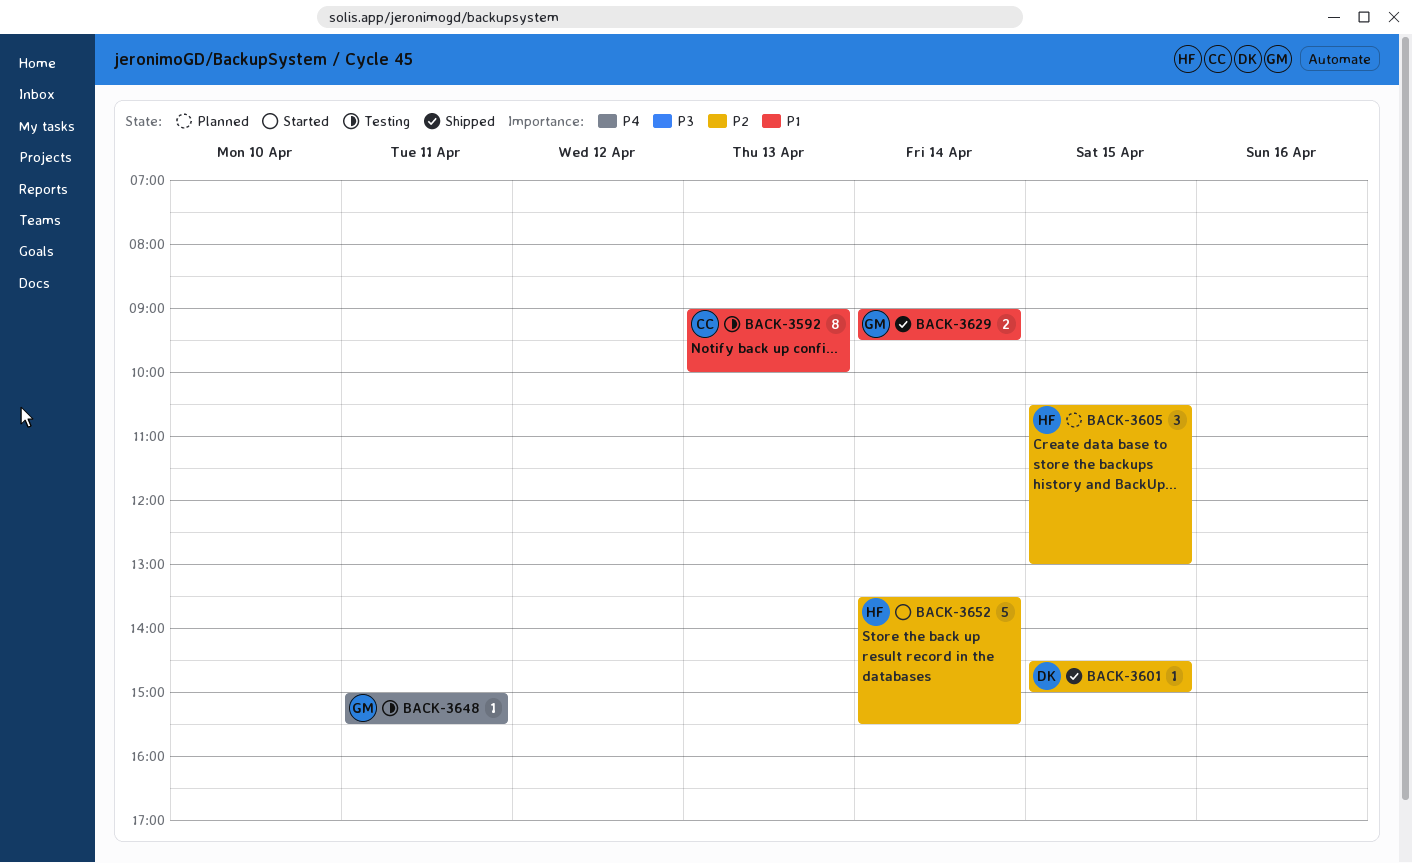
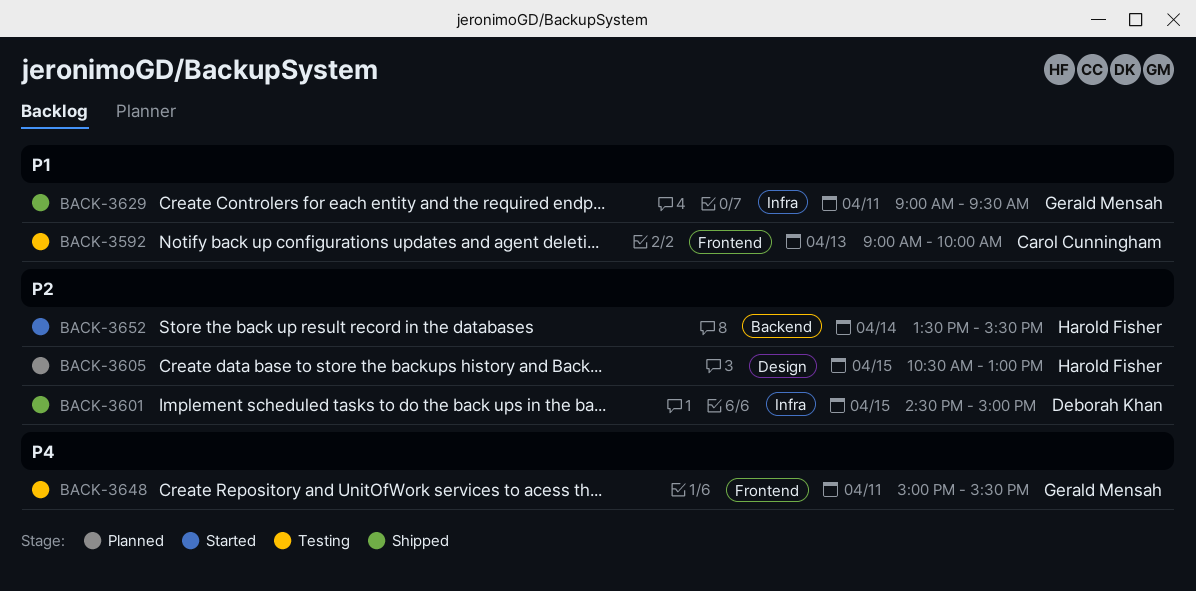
BACK-3629, day: Apr 14 -> Apr 11

